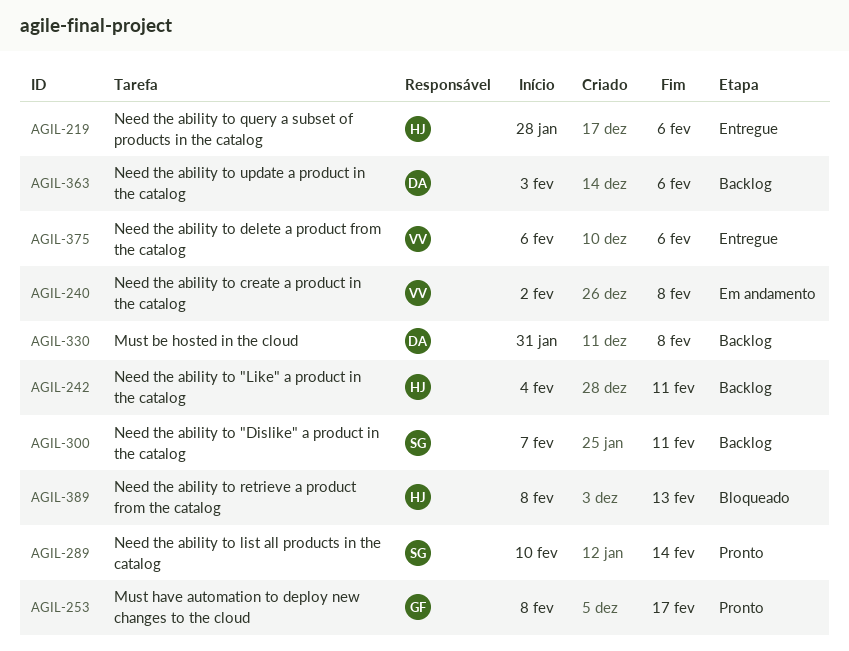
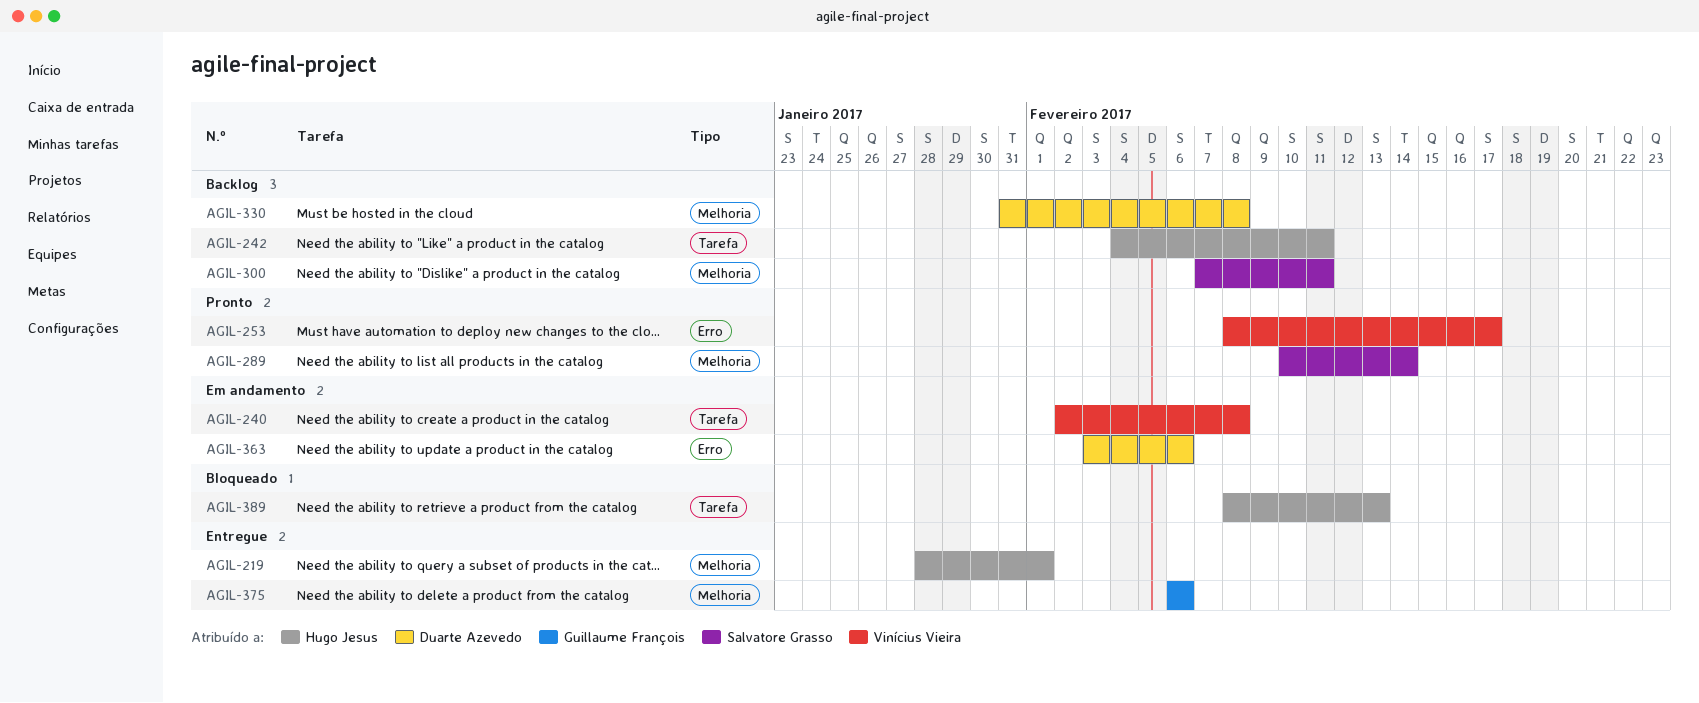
AGIL-219, due: Feb 6 -> Feb 1
AGIL-253, owner: Guillaume François -> Vinícius Vieira
AGIL-363, status: Backlog -> Em andamento
AGIL-375, owner: Vinícius Vieira -> Guillaume François

